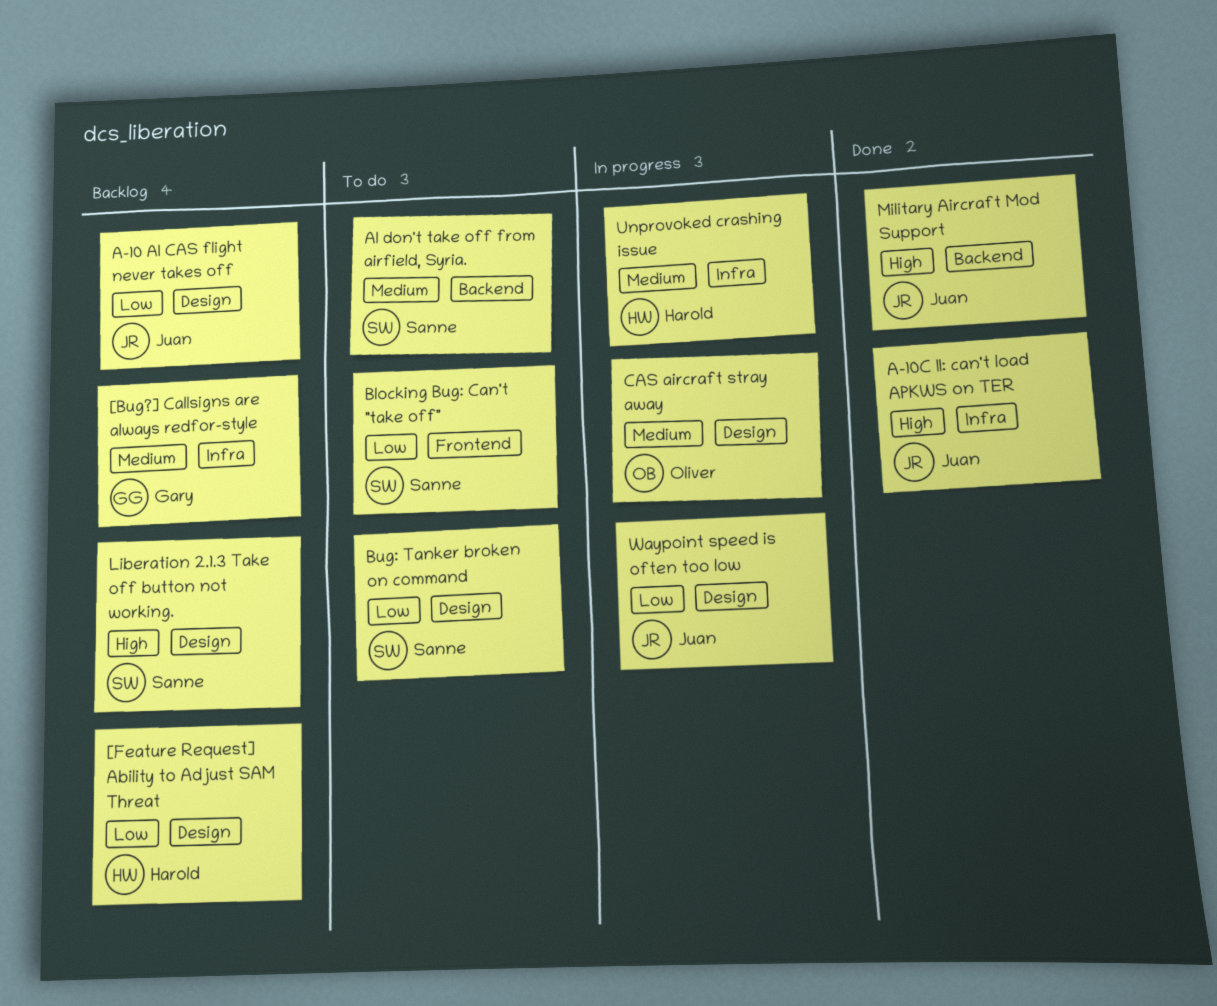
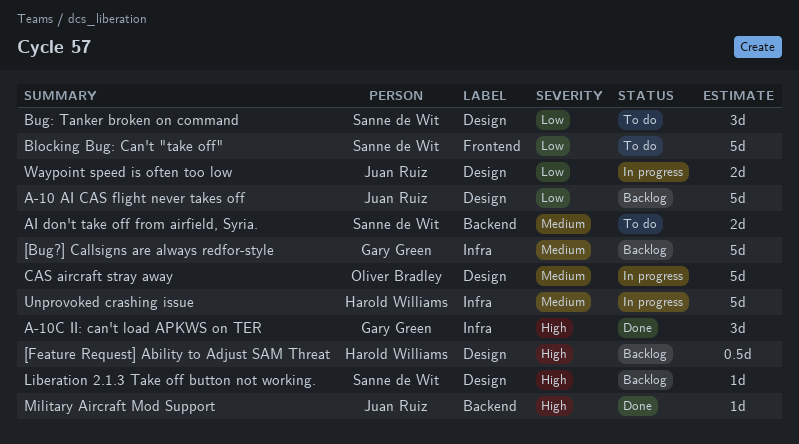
[Feature Request] Ability to Adjust SAM Threat, priority: Low -> High
A-10C II: can't load APKWS on TER, owner: Juan Ruiz -> Gary Green

